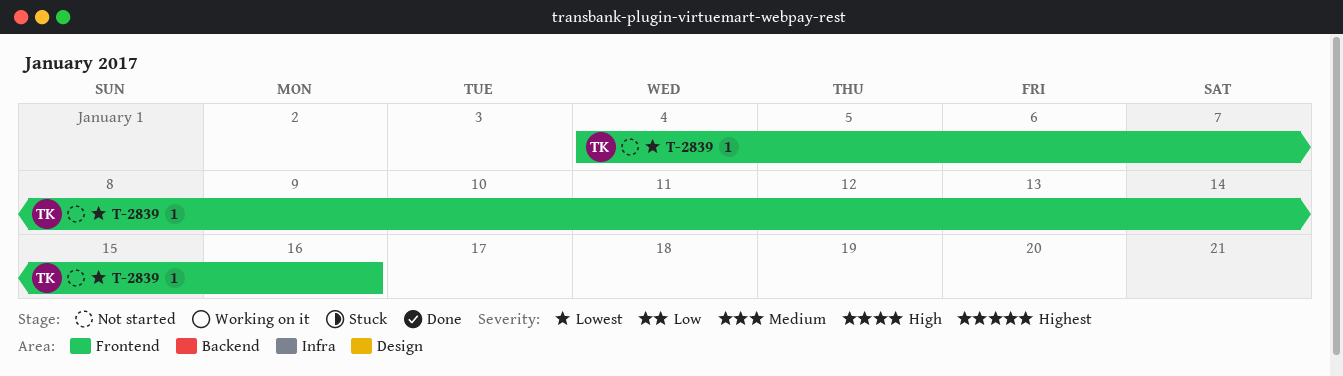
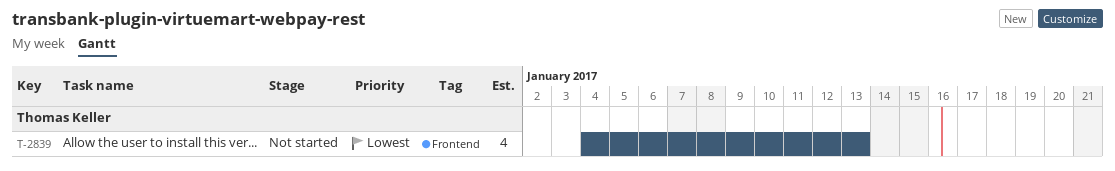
T-2839, estimate: 1 -> 4
T-2839, due: Jan 16 -> Jan 13

